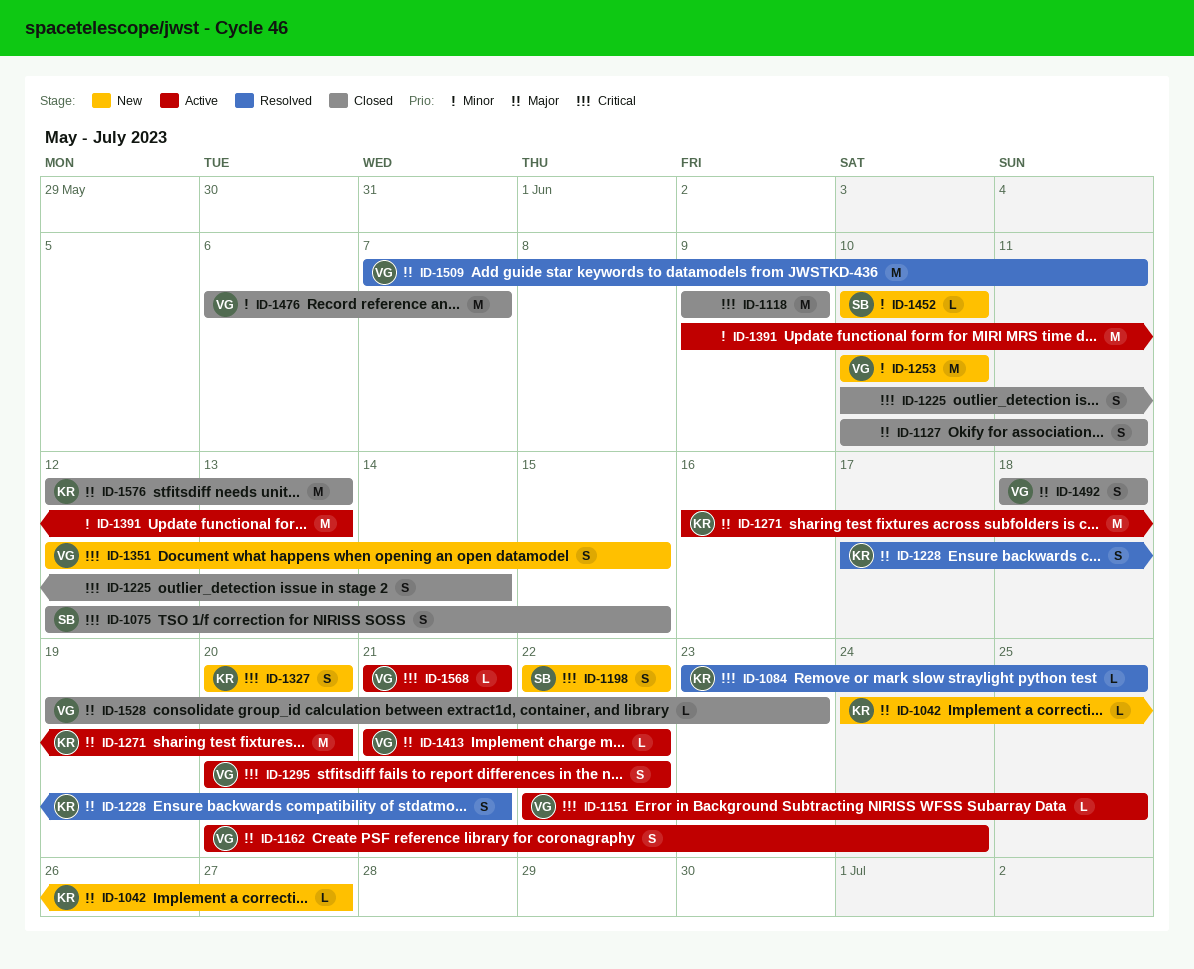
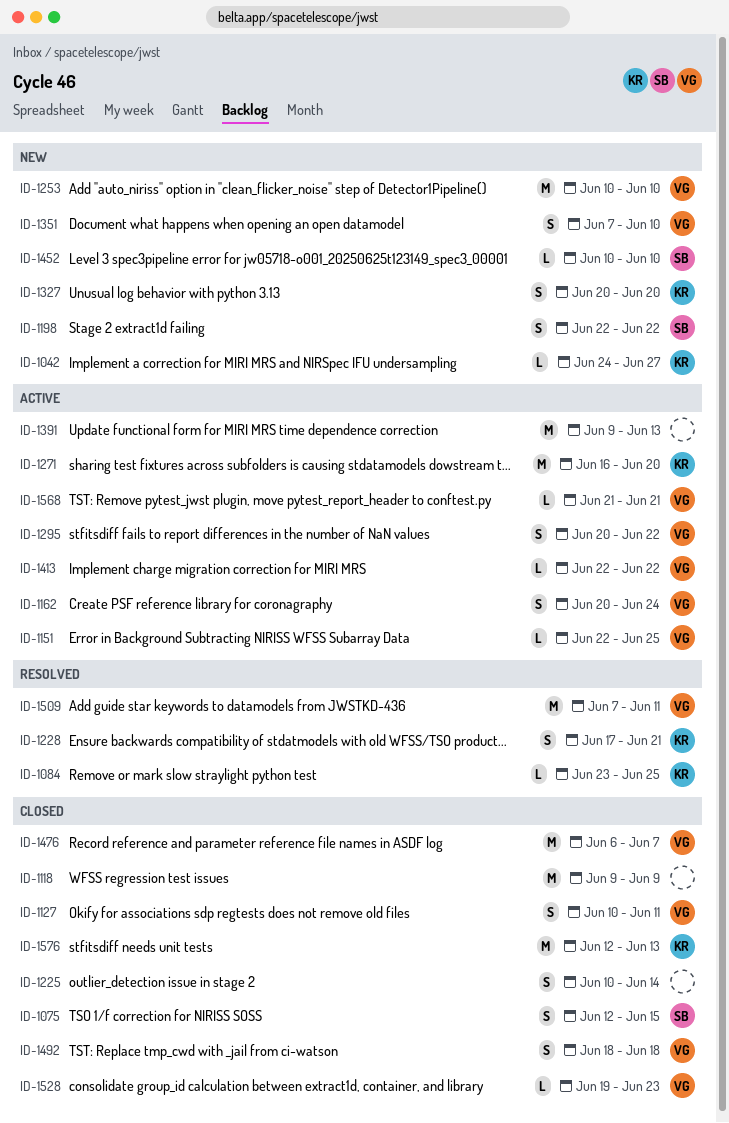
ID-1127, owner: none -> VG
ID-1351, start: Jun 12 -> Jun 7
ID-1351, due: Jun 15 -> Jun 10
ID-1413, start: Jun 21 -> Jun 22

